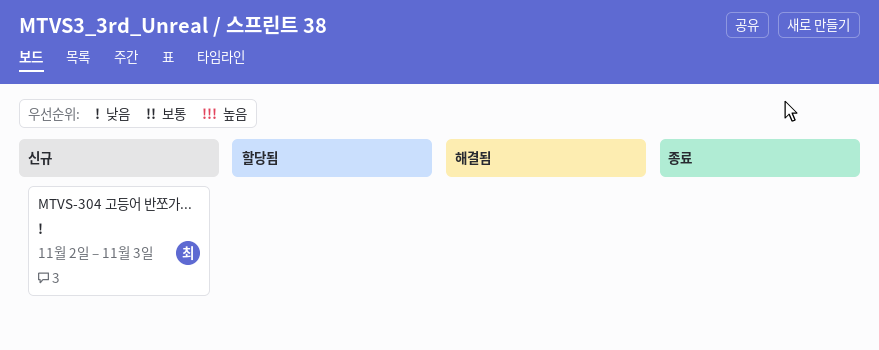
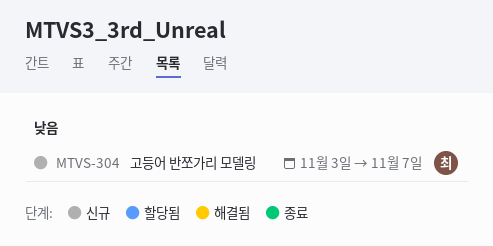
MTVS-304, start: Nov 2 -> Nov 3
MTVS-304, due: Nov 3 -> Nov 7

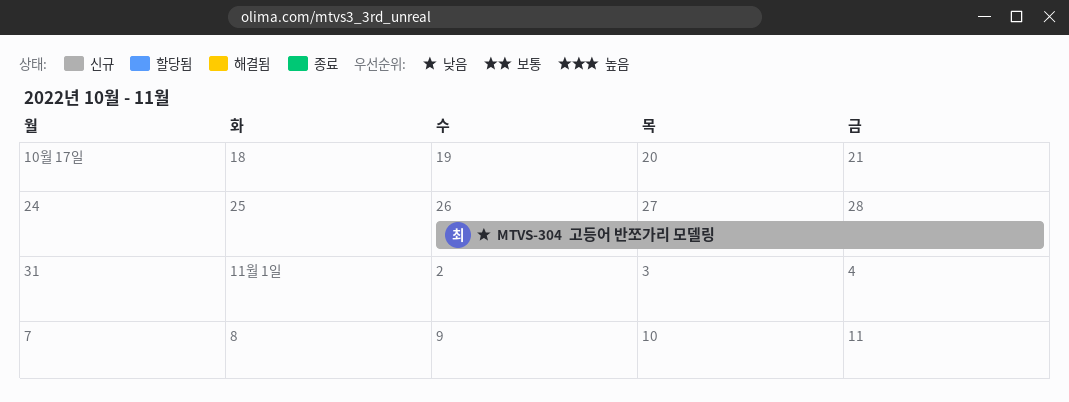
MTVS-304, start: Nov 3 -> Oct 26
MTVS-304, due: Nov 7 -> Oct 28

